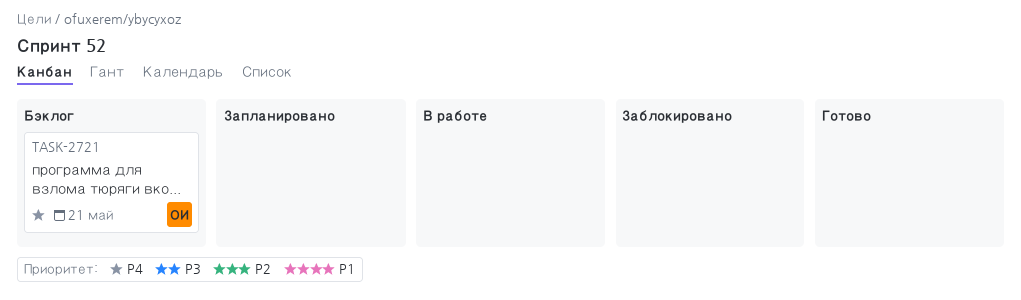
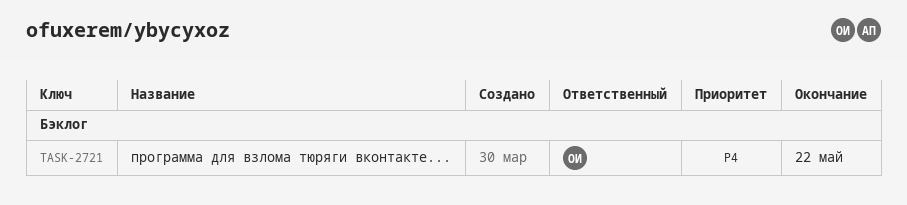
TASK-2721, due: May 21 -> May 22

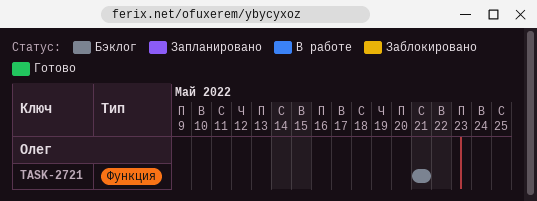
TASK-2721, due: May 22 -> May 21

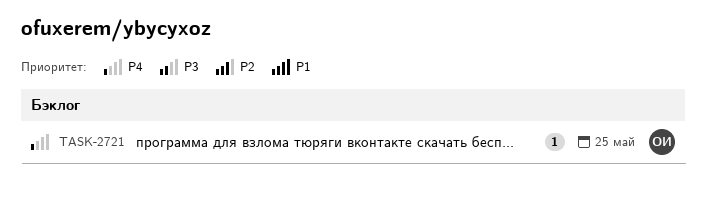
TASK-2721, due: May 21 -> May 25

